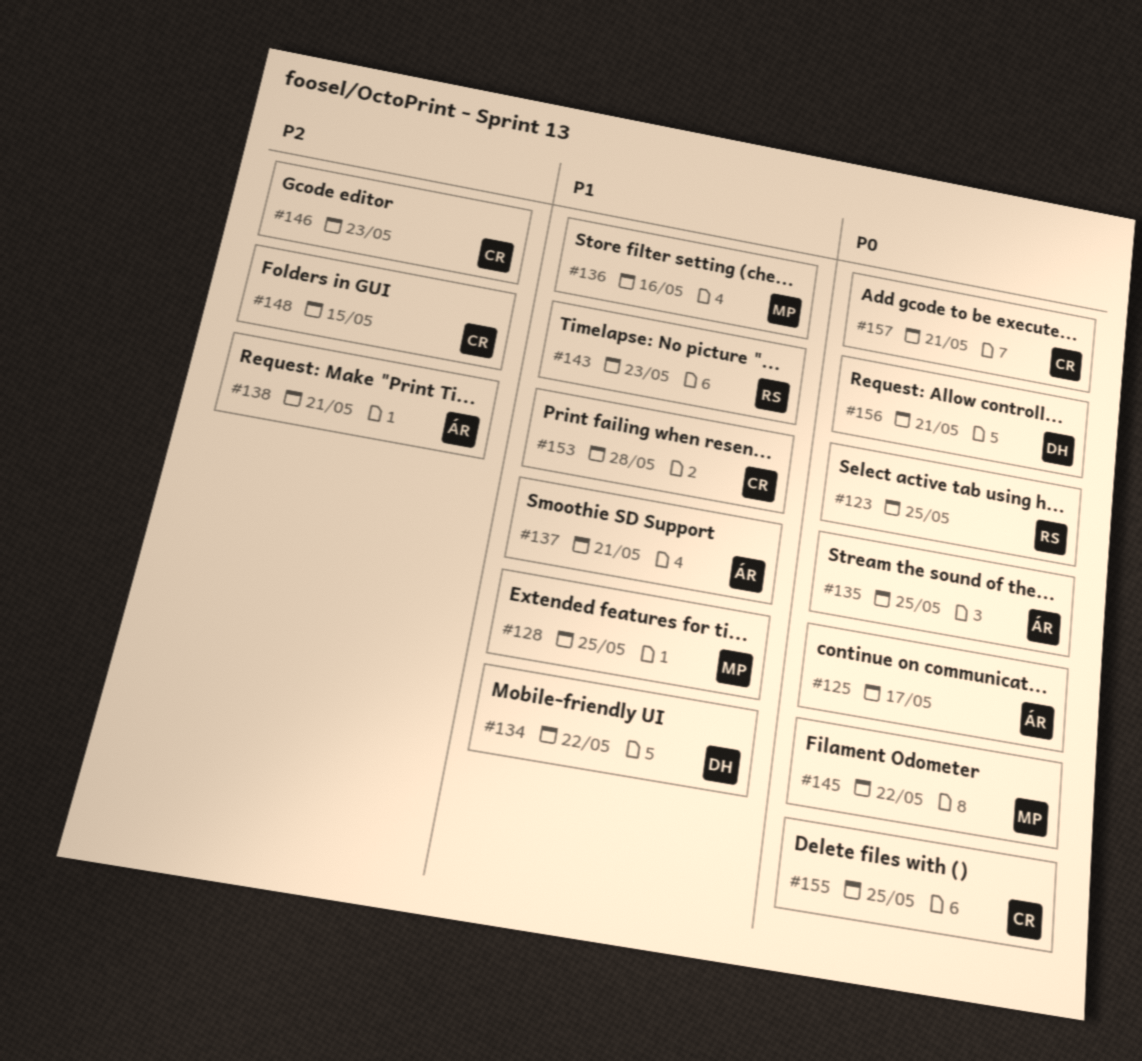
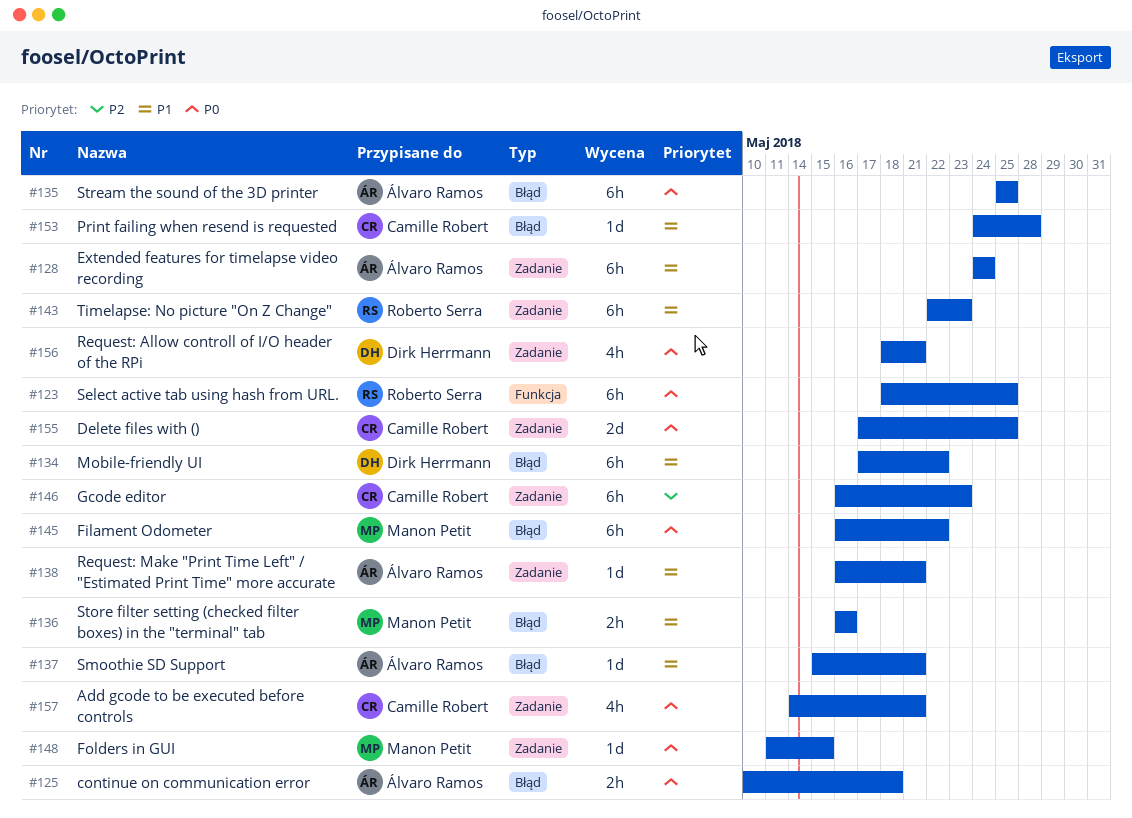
#125, due: May 17 -> May 18
#128, owner: Manon Petit -> Álvaro Ramos
#128, due: May 25 -> May 24
#138, priority: P2 -> P1
#148, owner: Camille Robert -> Manon Petit
#148, priority: P2 -> P0

